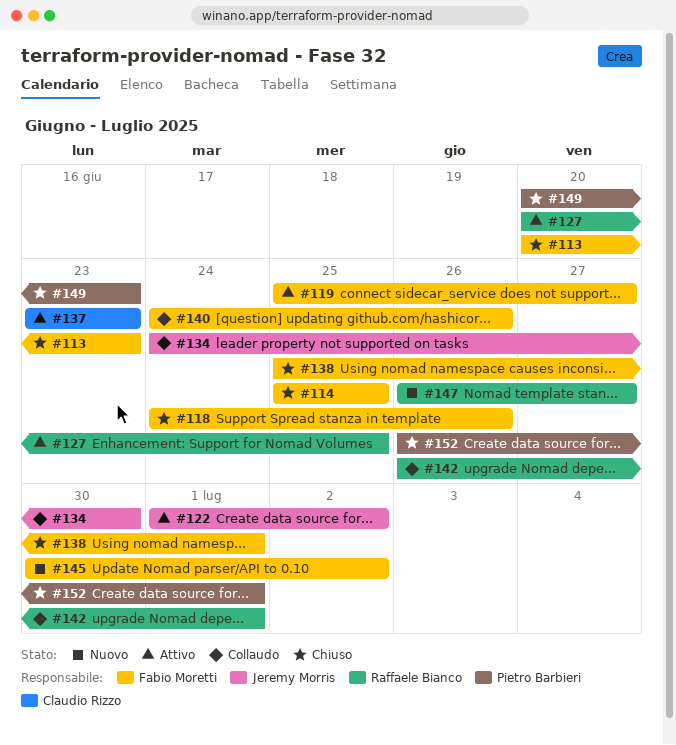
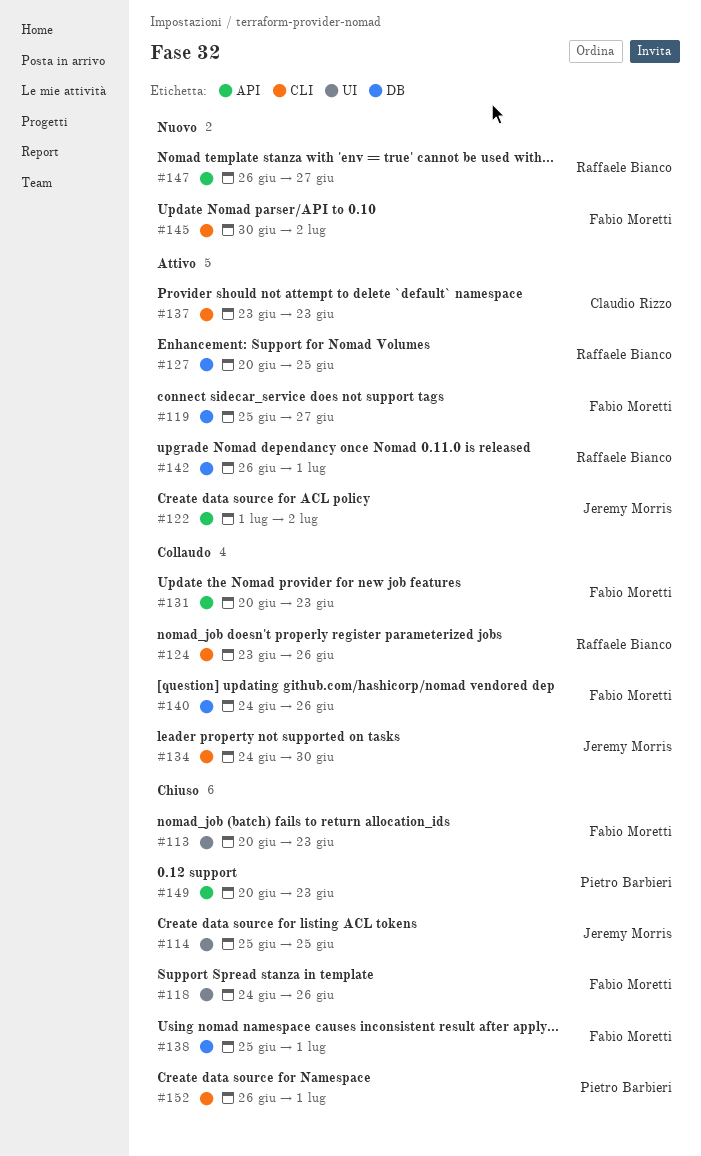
#114, owner: Fabio Moretti -> Jeremy Morris
#124: none -> present
#131: none -> present
#142, status: Collaudo -> Attivo

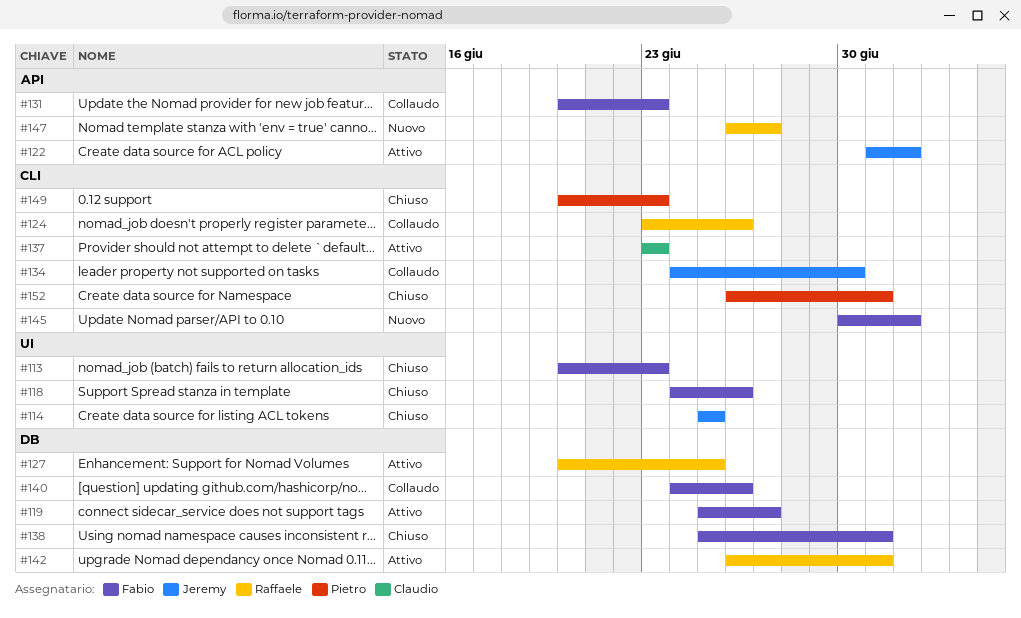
#149, label: API -> CLI

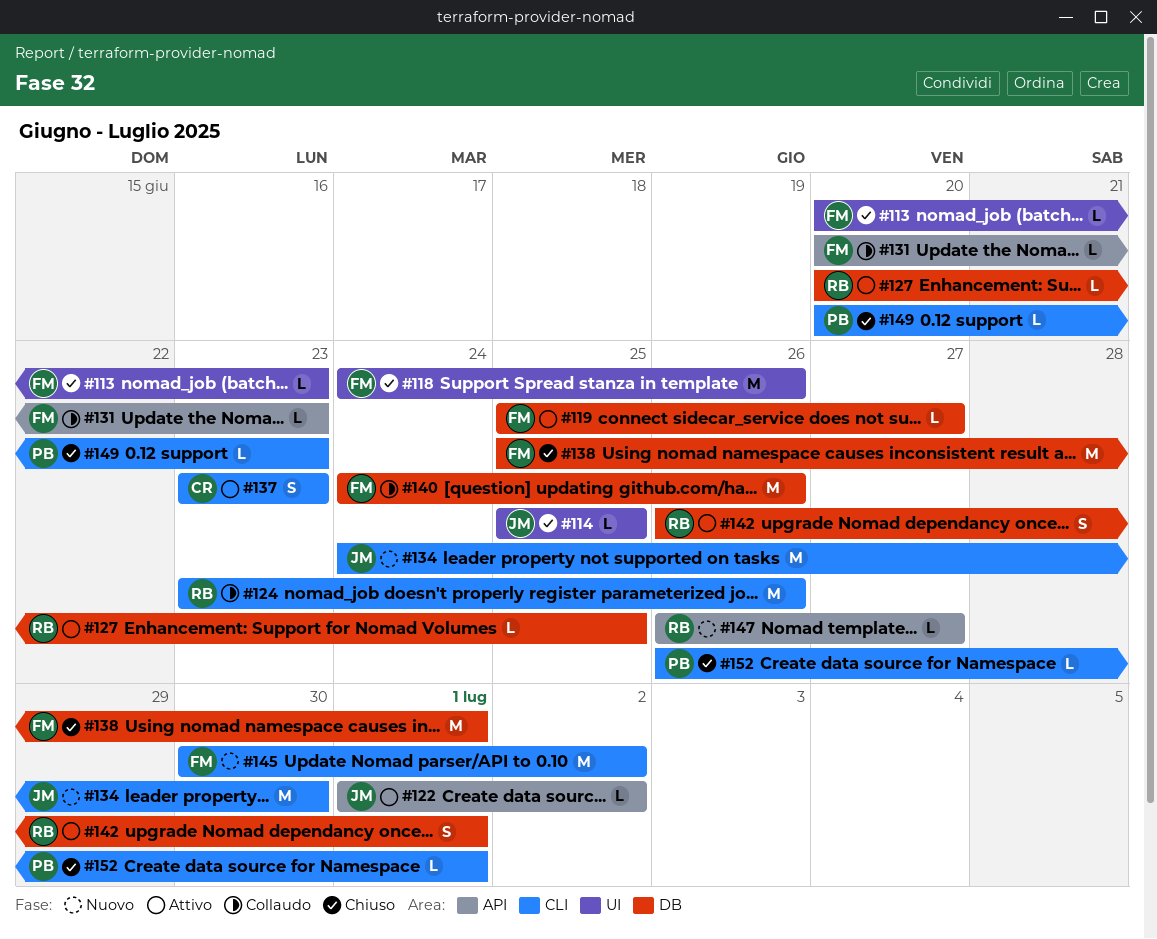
#134, status: Collaudo -> Nuovo

